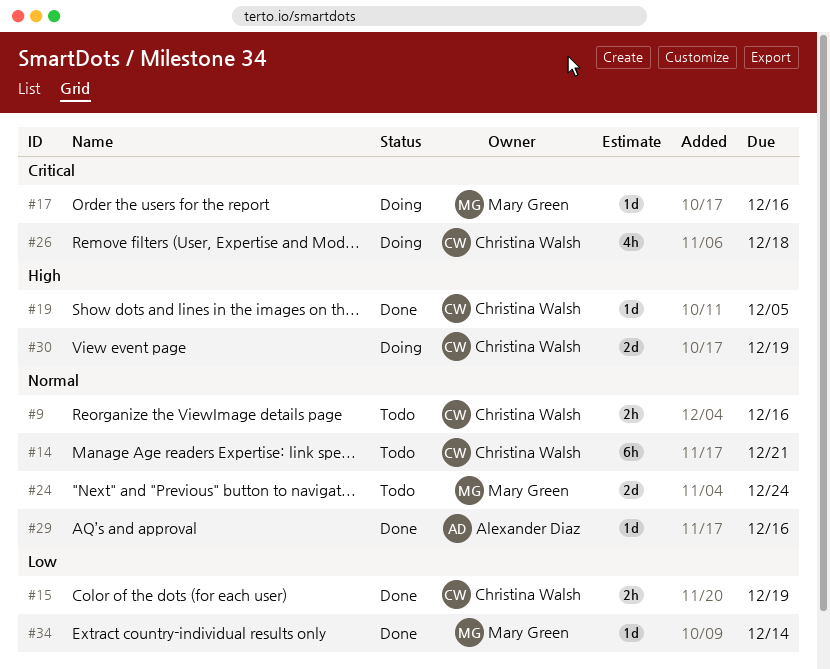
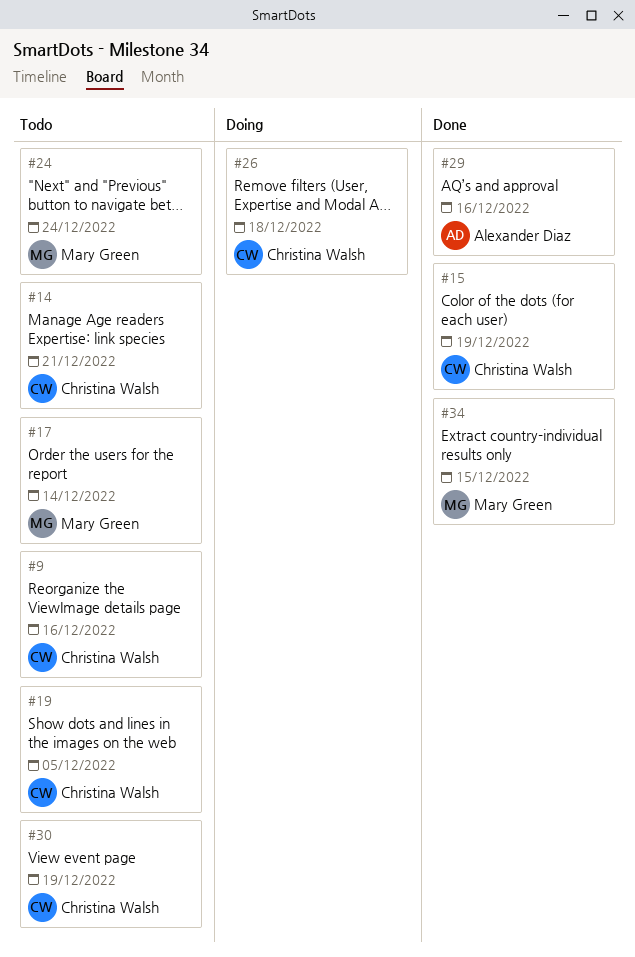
#17, status: Doing -> Todo
#17, due: Dec 16 -> Dec 14
#19, status: Done -> Todo
#30, status: Doing -> Todo
#34, due: Dec 14 -> Dec 15

